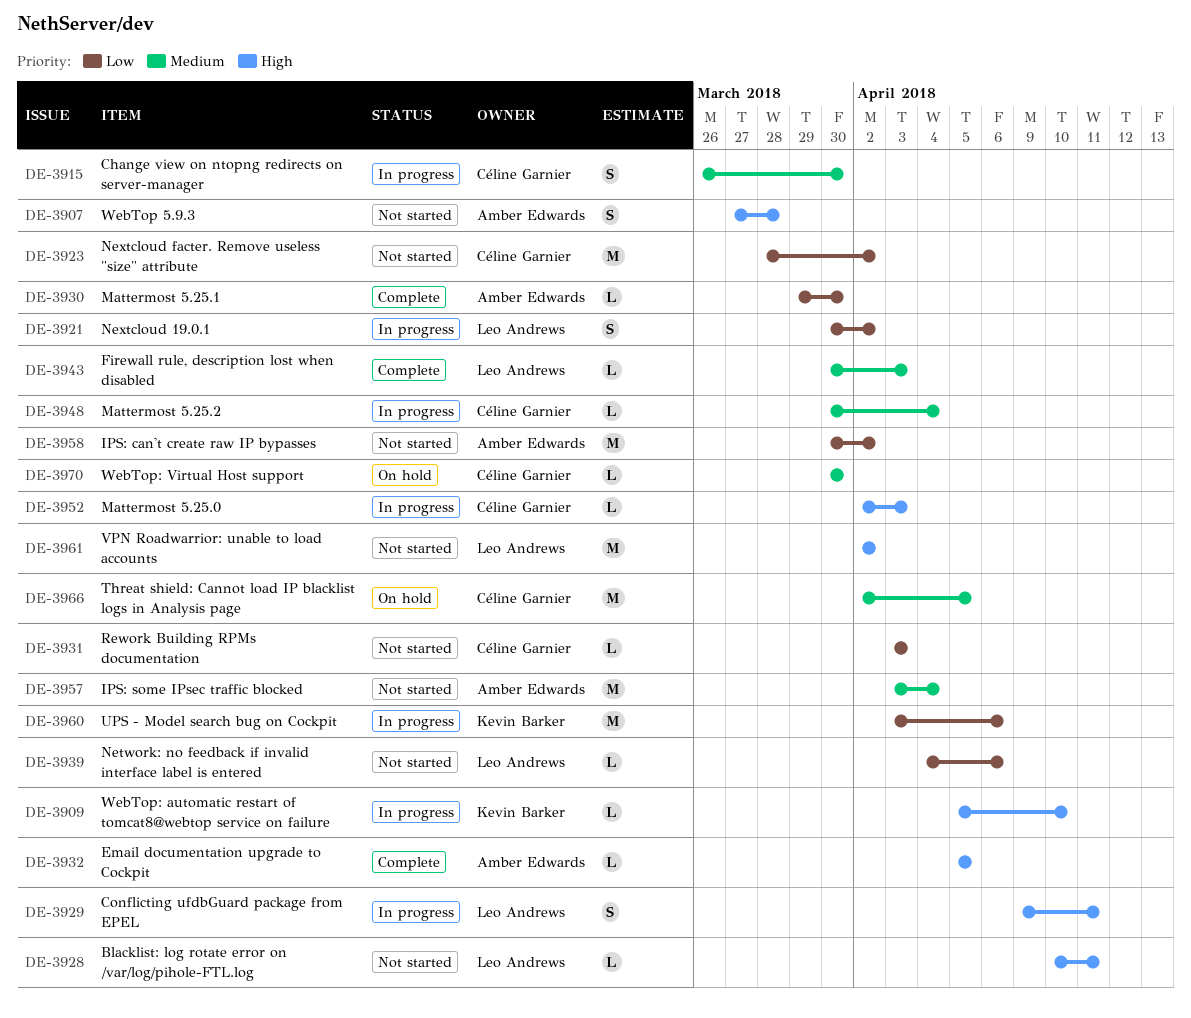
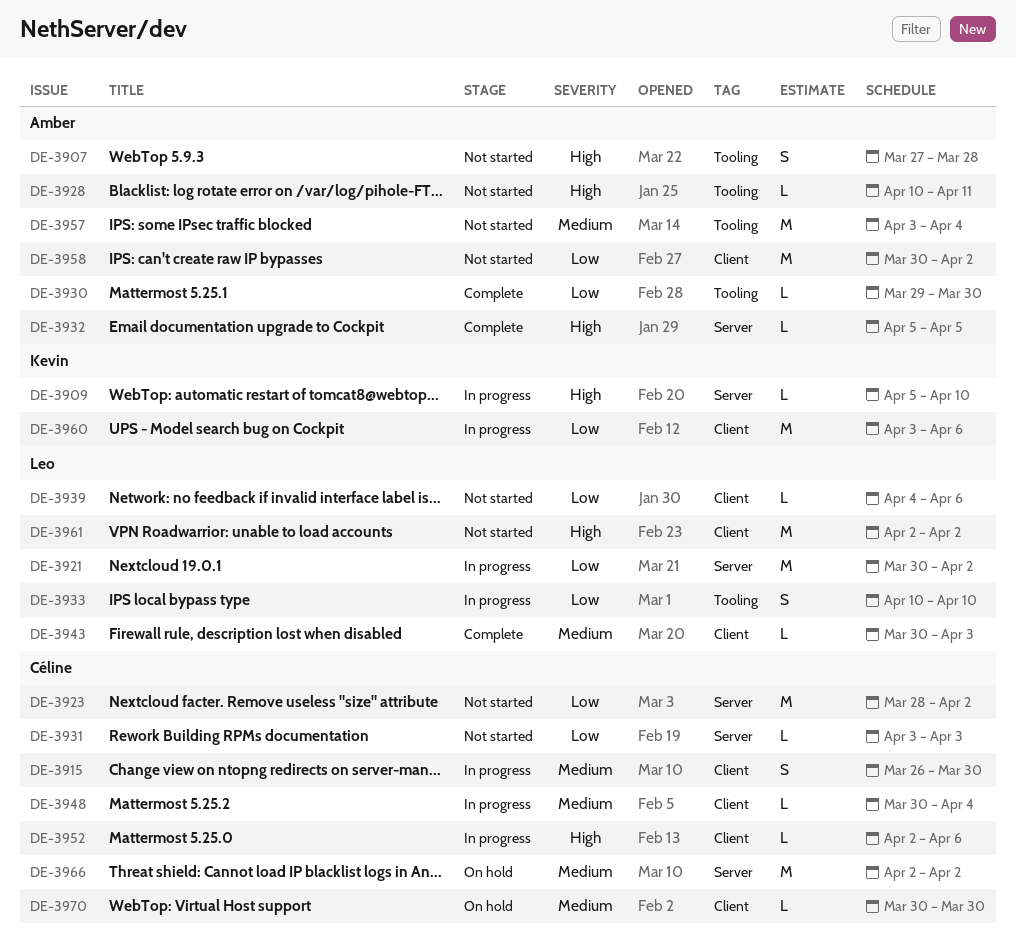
DE-3921, estimate: S -> M
DE-3928, owner: Leo Andrews -> Amber Edwards
DE-3929: present -> none
DE-3933: none -> present
DE-3952, due: Apr 3 -> Apr 6
DE-3966, due: Apr 5 -> Apr 2

